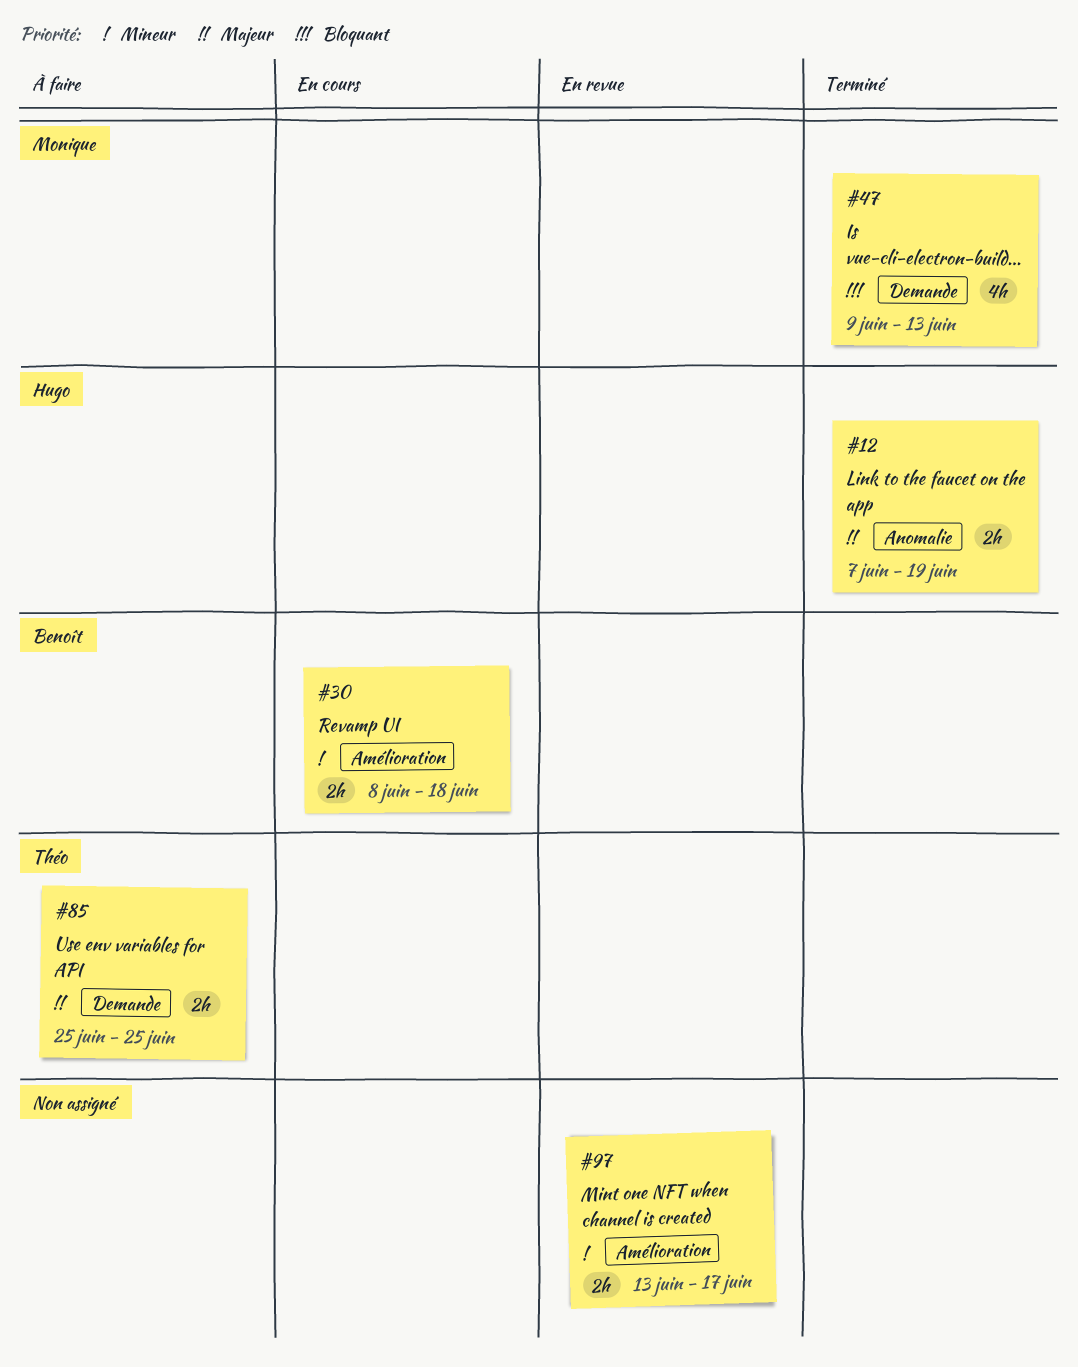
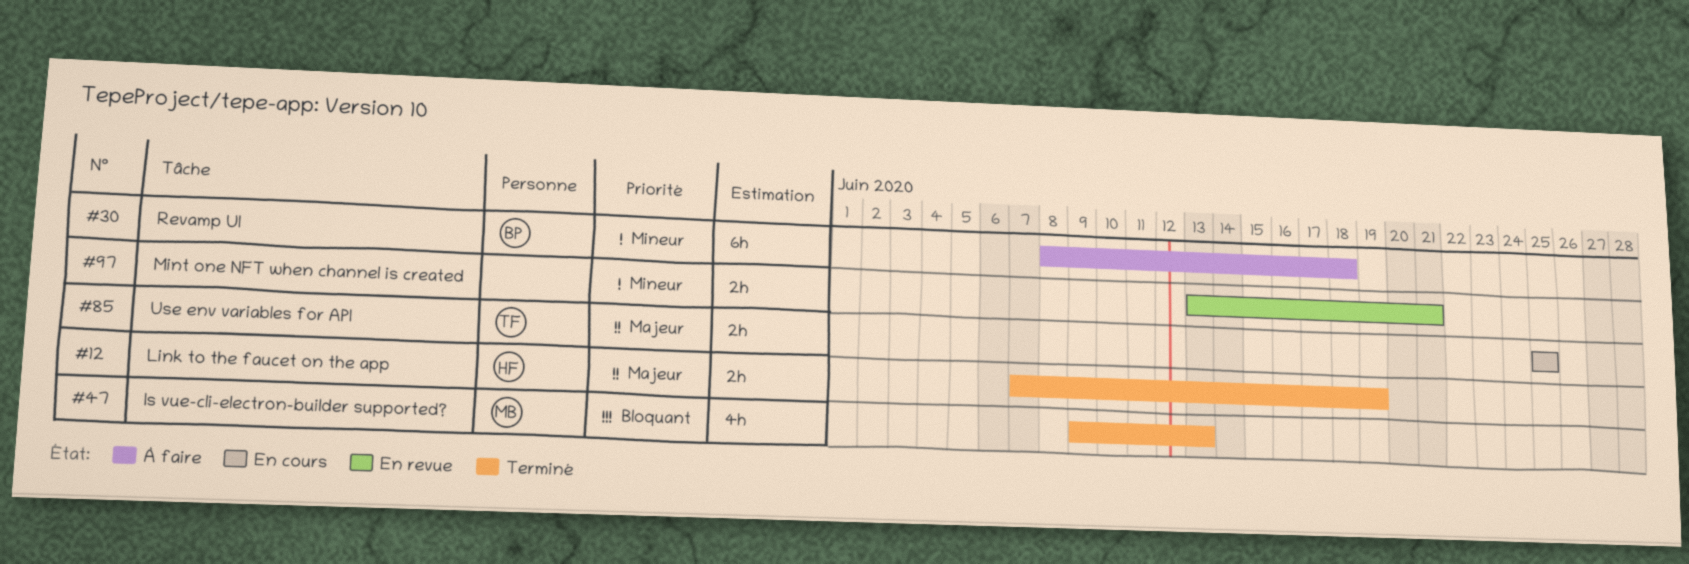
#30, status: En cours -> À faire
#30, estimate: 2h -> 6h
#85, status: À faire -> En cours
#97, due: Jun 17 -> Jun 21

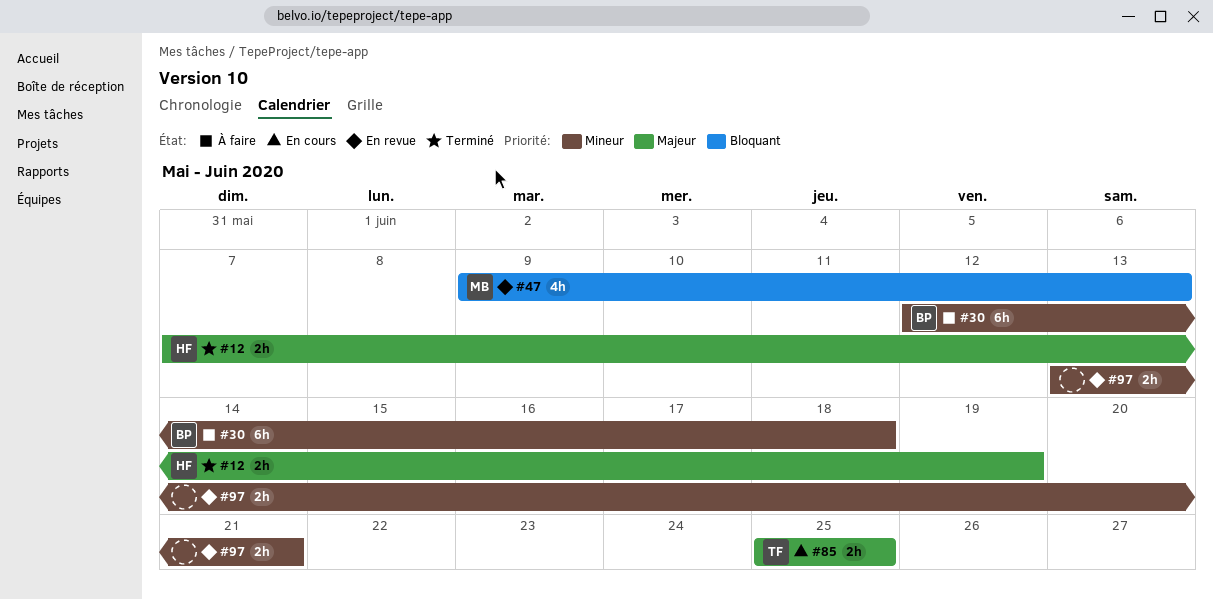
#30, start: Jun 8 -> Jun 12
#47, status: Terminé -> En revue

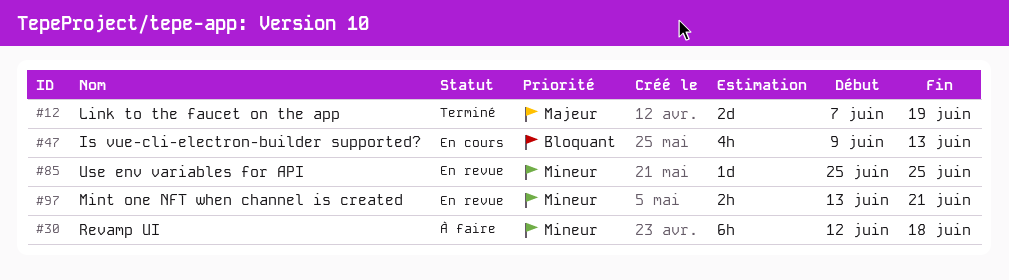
#12, estimate: 2h -> 2d
#47, status: En revue -> En cours
#85, status: En cours -> En revue
#85, priority: Majeur -> Mineur
#85, estimate: 2h -> 1d

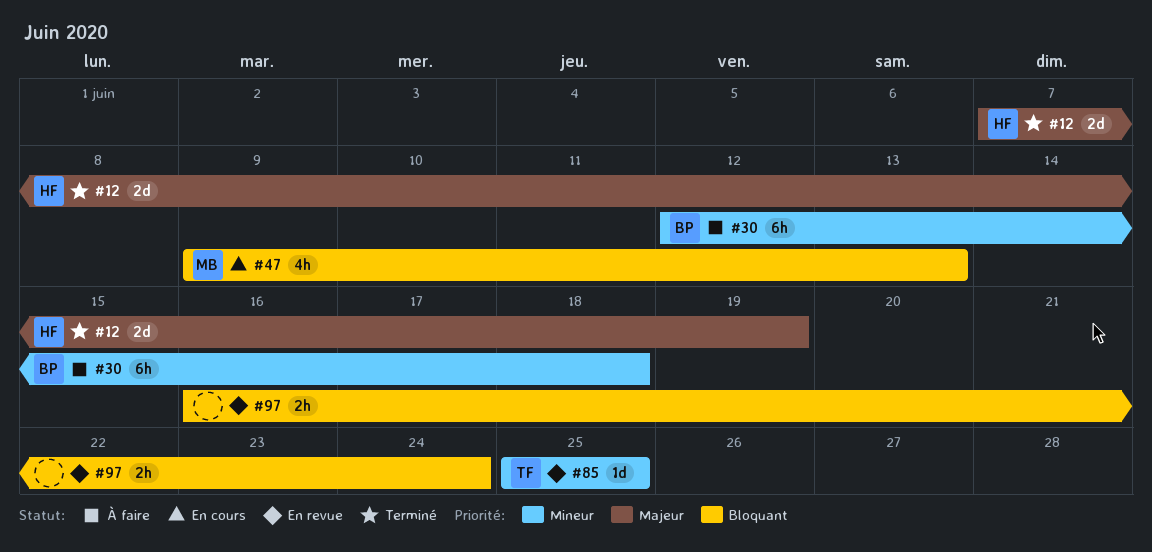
#97, priority: Mineur -> Bloquant
#97, start: Jun 13 -> Jun 16
#97, due: Jun 21 -> Jun 24

